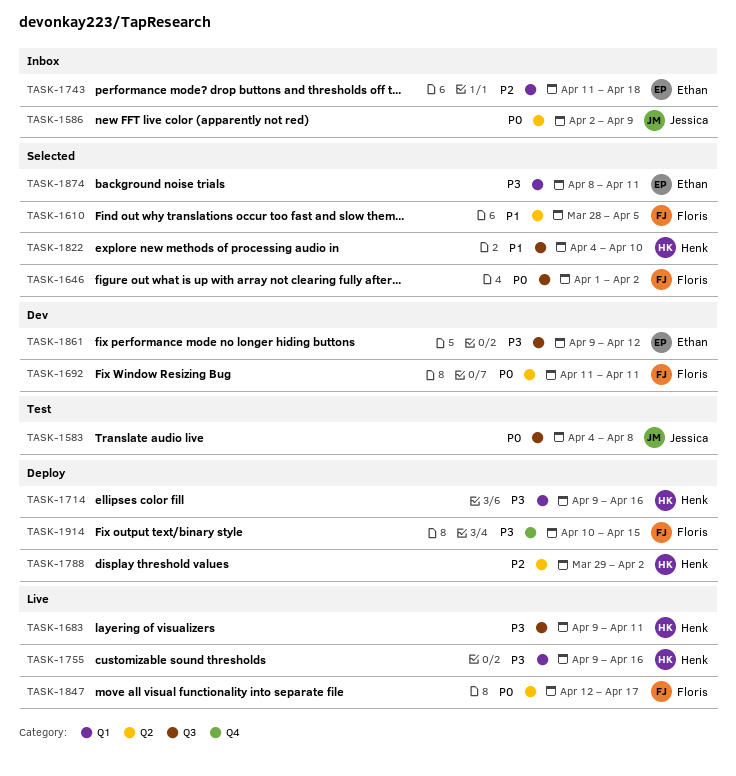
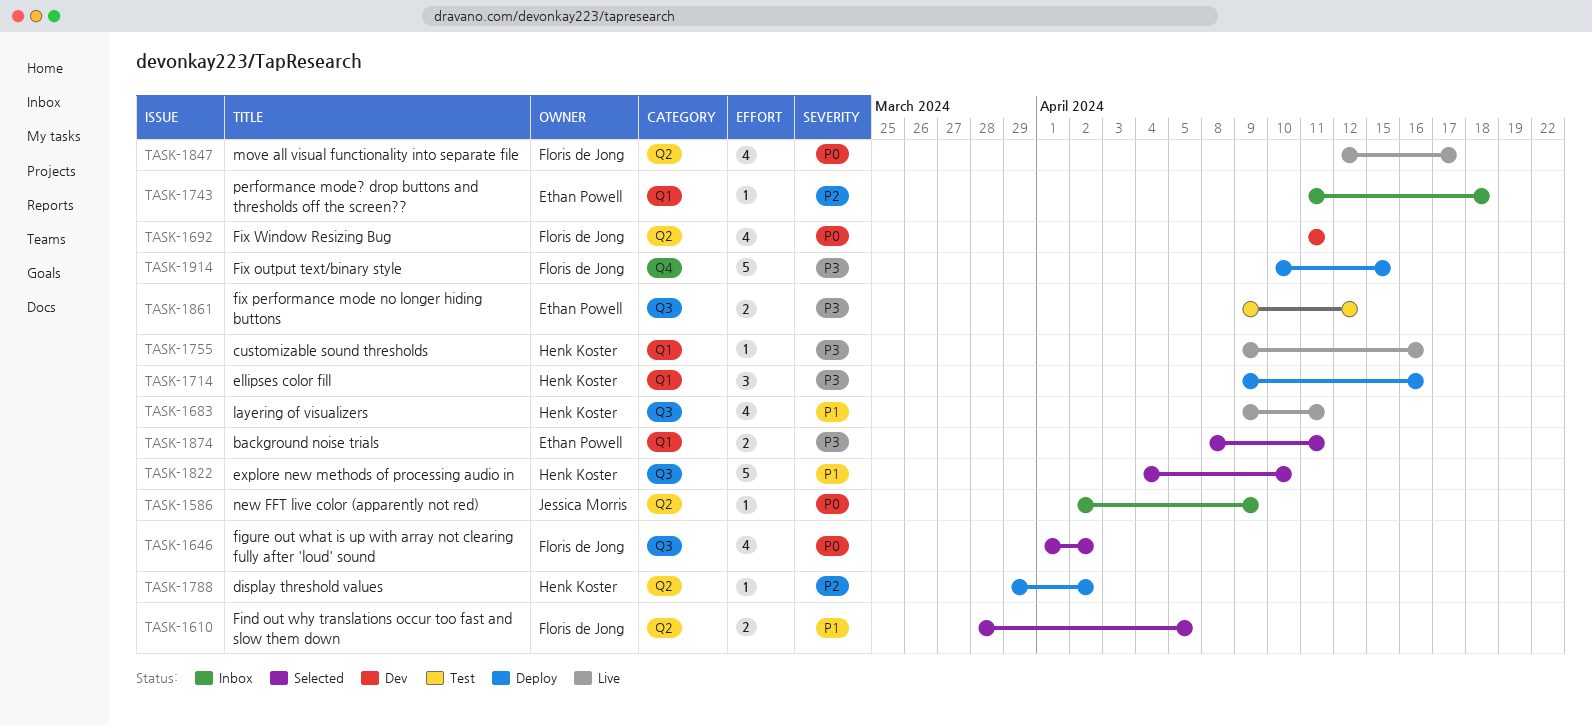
TASK-1583: present -> none
TASK-1683, priority: P3 -> P1
TASK-1861, status: Dev -> Test

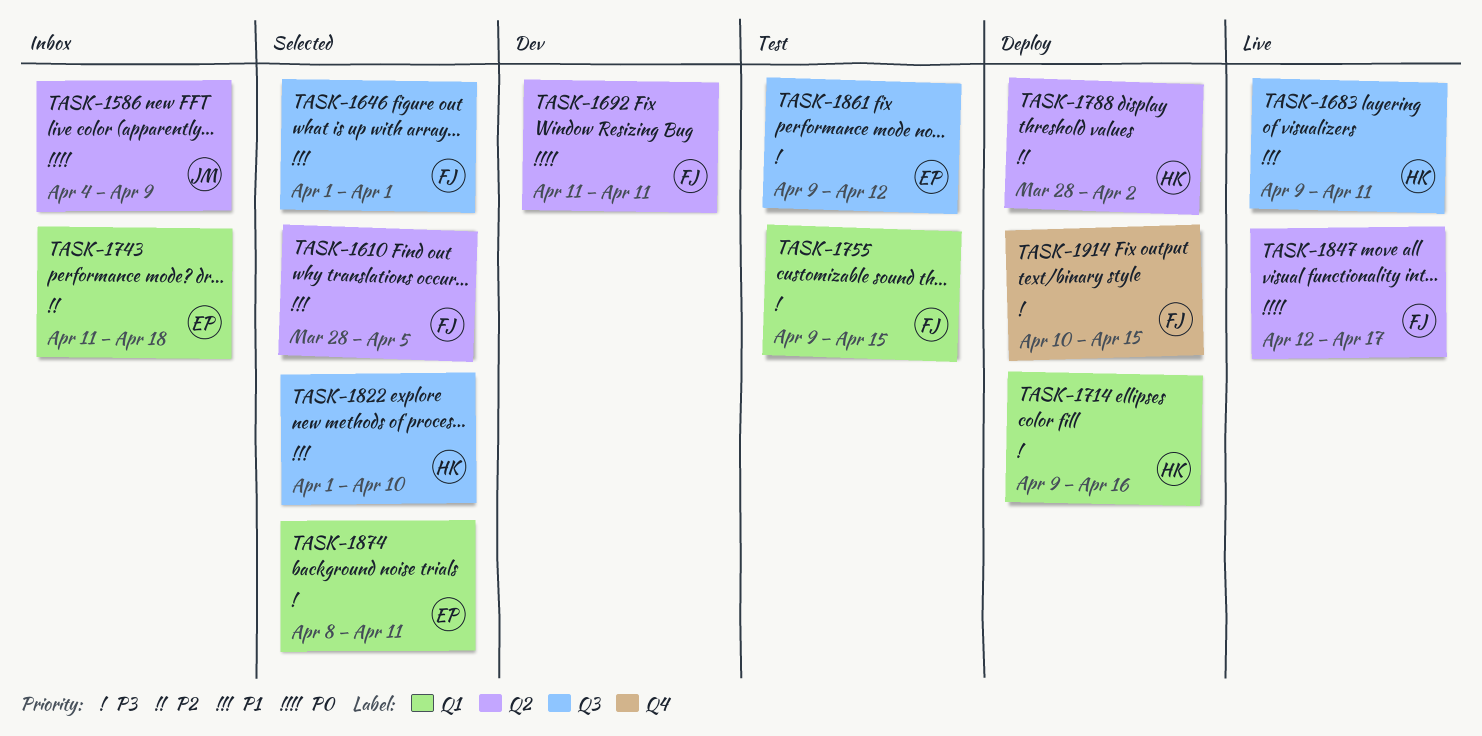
TASK-1586, start: Apr 2 -> Apr 4
TASK-1646, priority: P0 -> P1
TASK-1646, due: Apr 2 -> Apr 1
TASK-1755, status: Live -> Test
TASK-1755, owner: Henk Koster -> Floris de Jong
TASK-1755, due: Apr 16 -> Apr 15
TASK-1788, start: Mar 29 -> Mar 28
TASK-1822, start: Apr 4 -> Apr 1

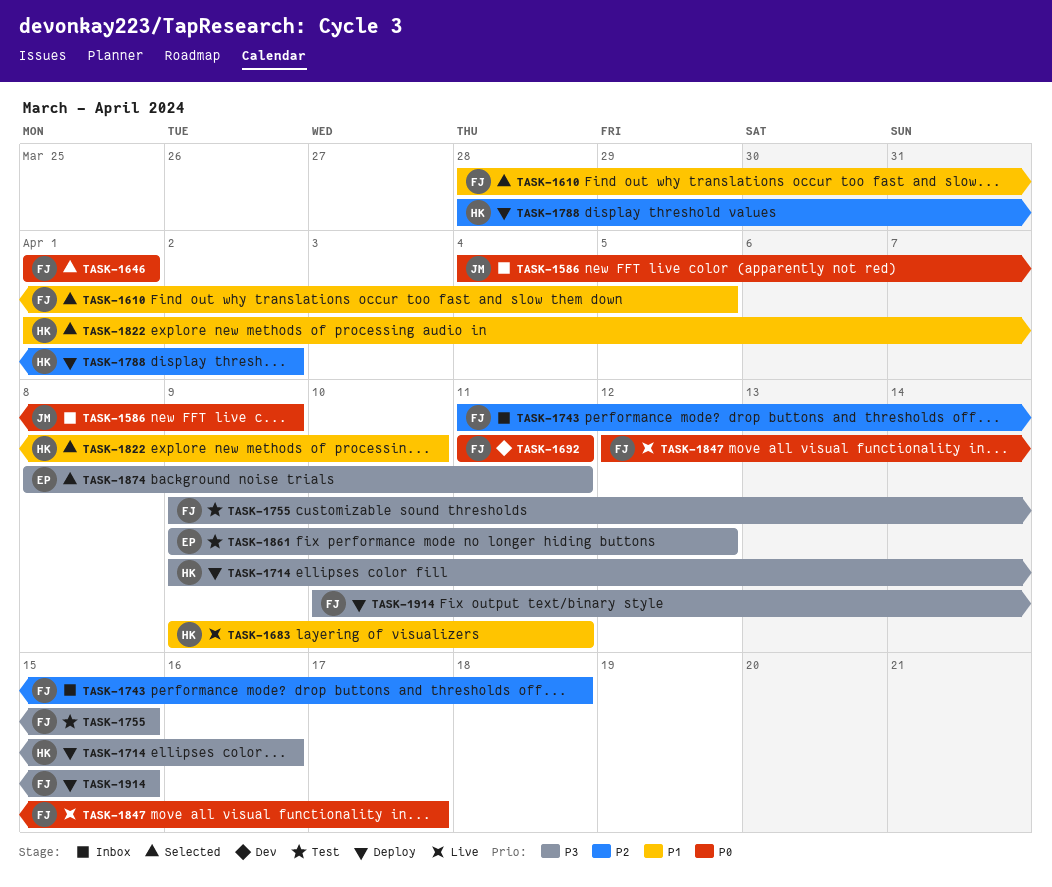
TASK-1646, priority: P1 -> P0
TASK-1743, owner: EP -> FJ

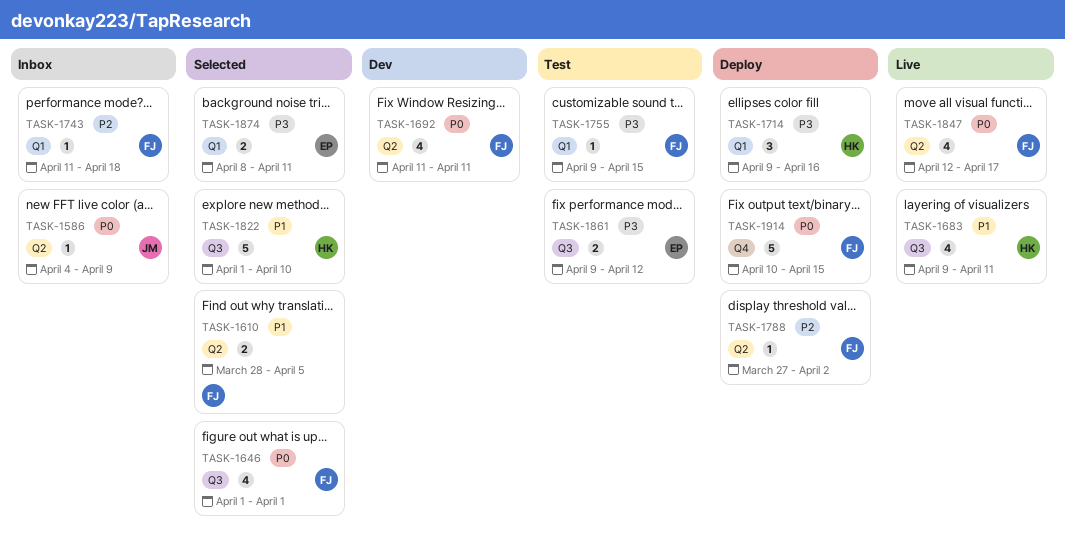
TASK-1788, owner: HK -> FJ
TASK-1788, start: Mar 28 -> Mar 27
TASK-1914, priority: P3 -> P0

